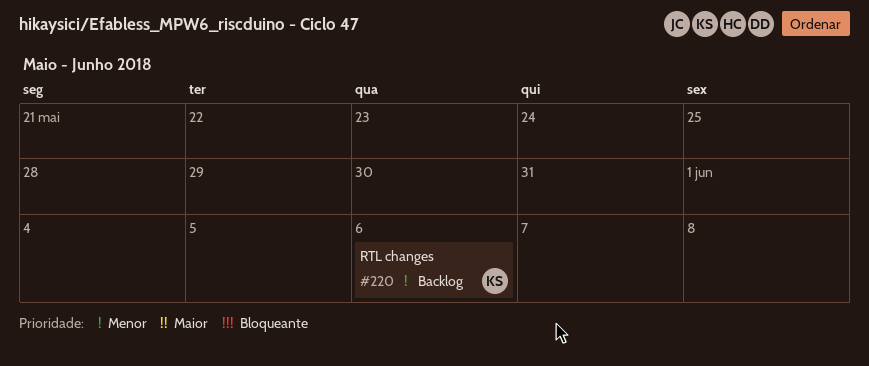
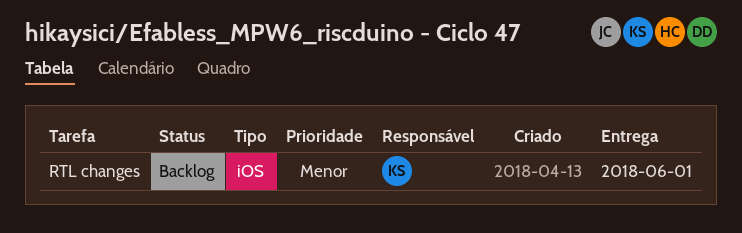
RTL changes, due: Jun 6 -> Jun 1

